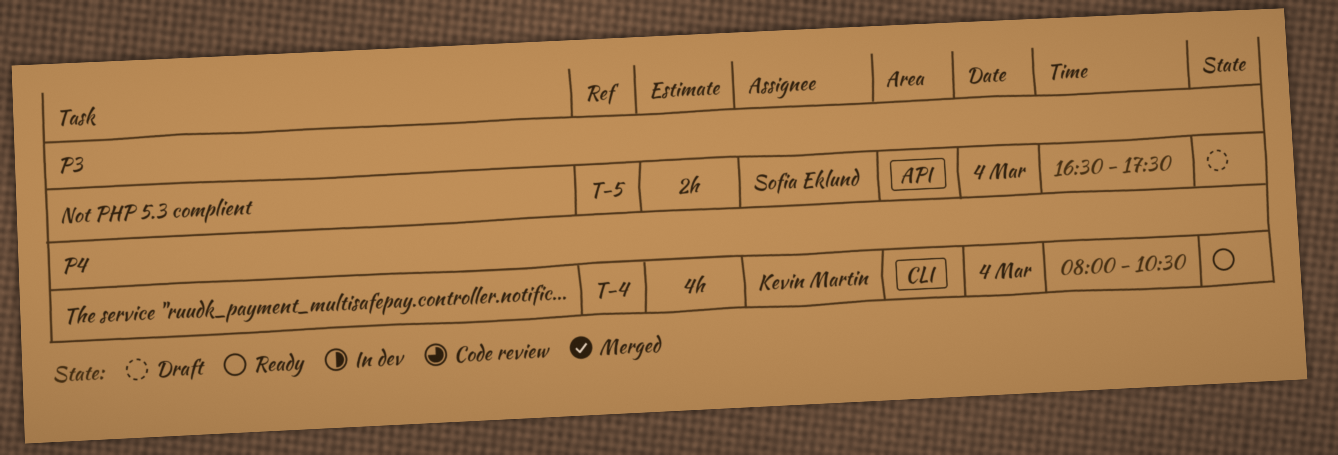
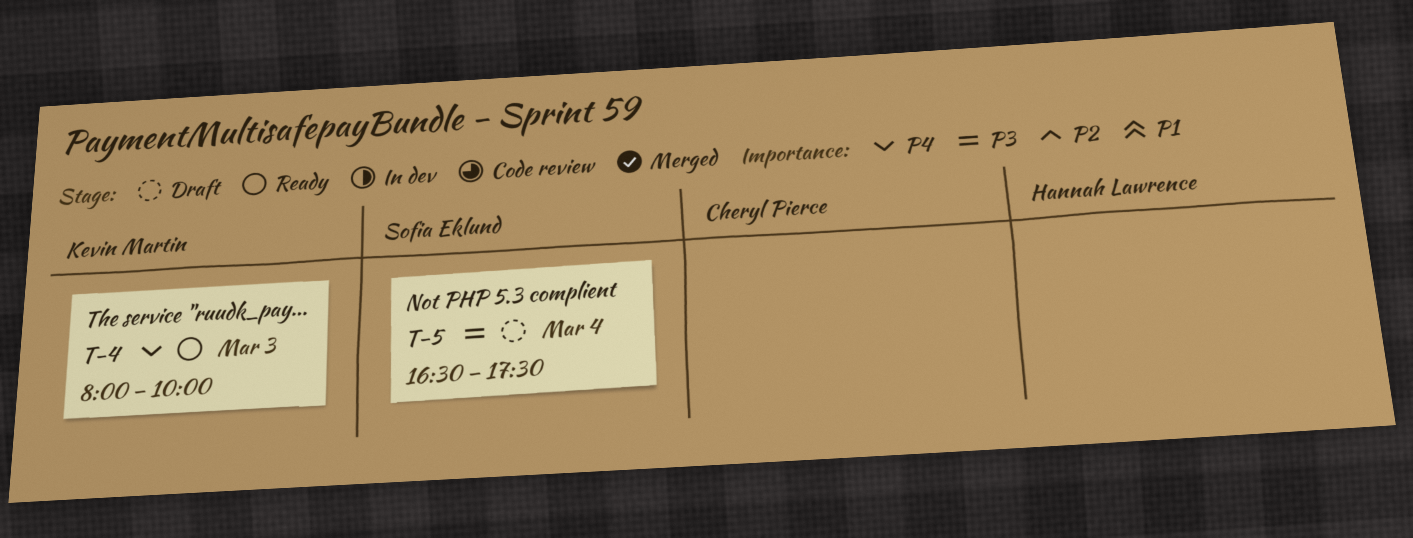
T-4, day: Mar 4 -> Mar 3
T-4, ends: 10:30 -> 10:00

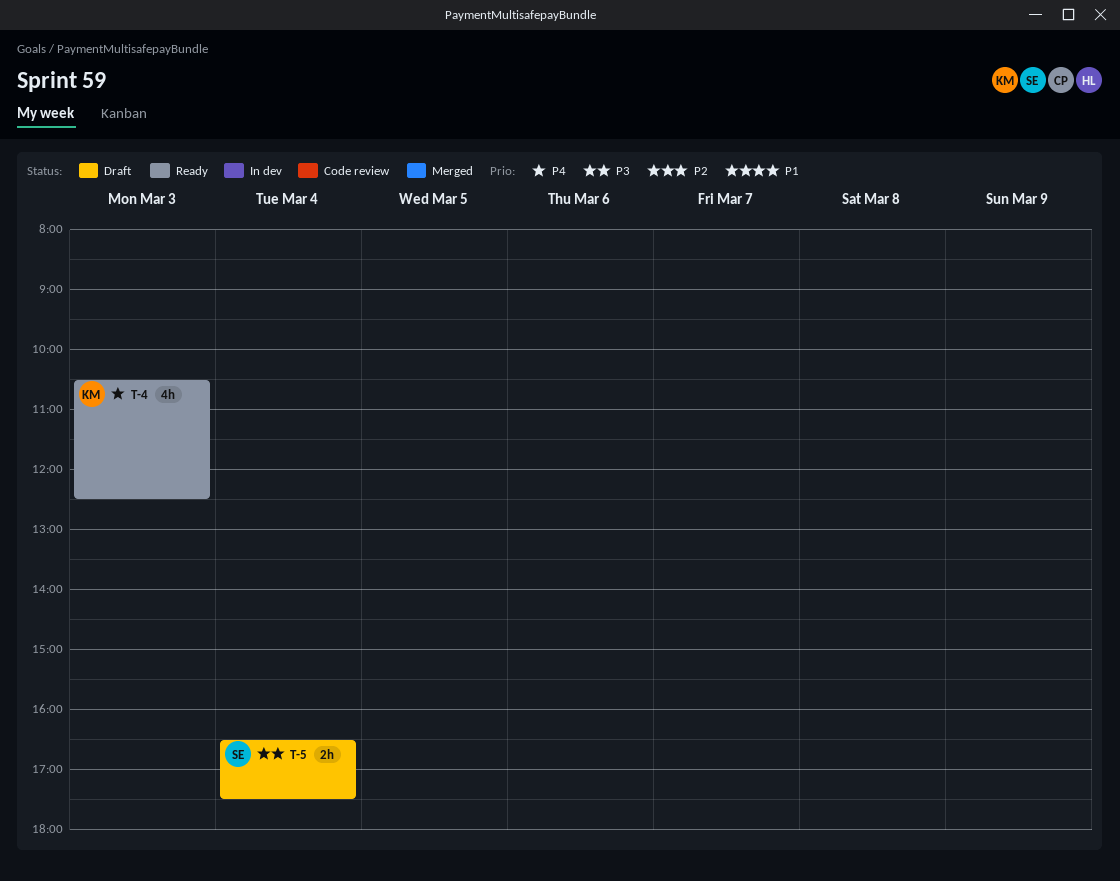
T-4, begins: 08:00 -> 10:30
T-4, ends: 10:00 -> 12:30

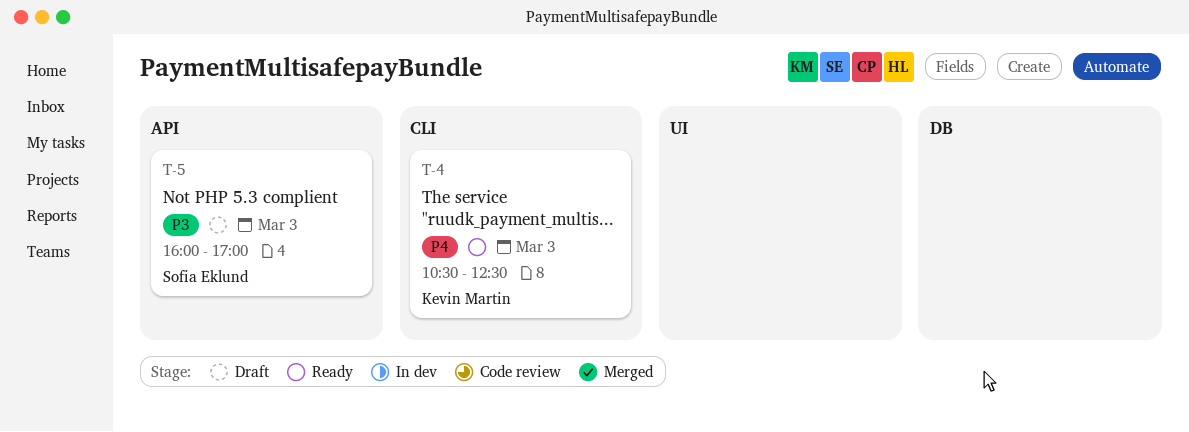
T-5, day: Mar 4 -> Mar 3
T-5, begins: 16:30 -> 16:00
T-5, ends: 17:30 -> 17:00

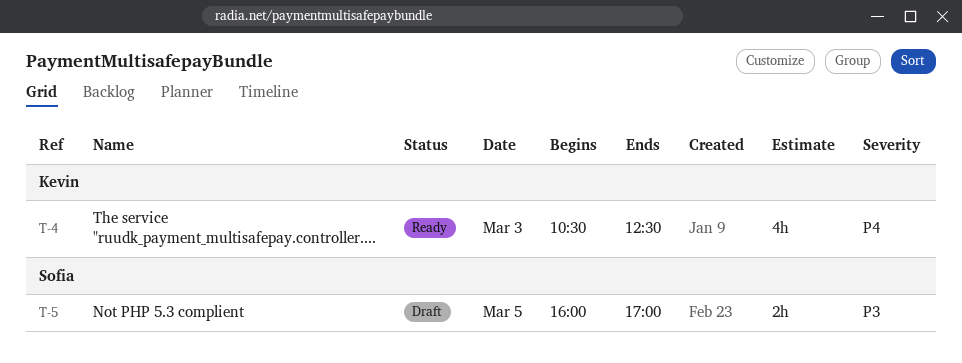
T-5, day: Mar 3 -> Mar 5

